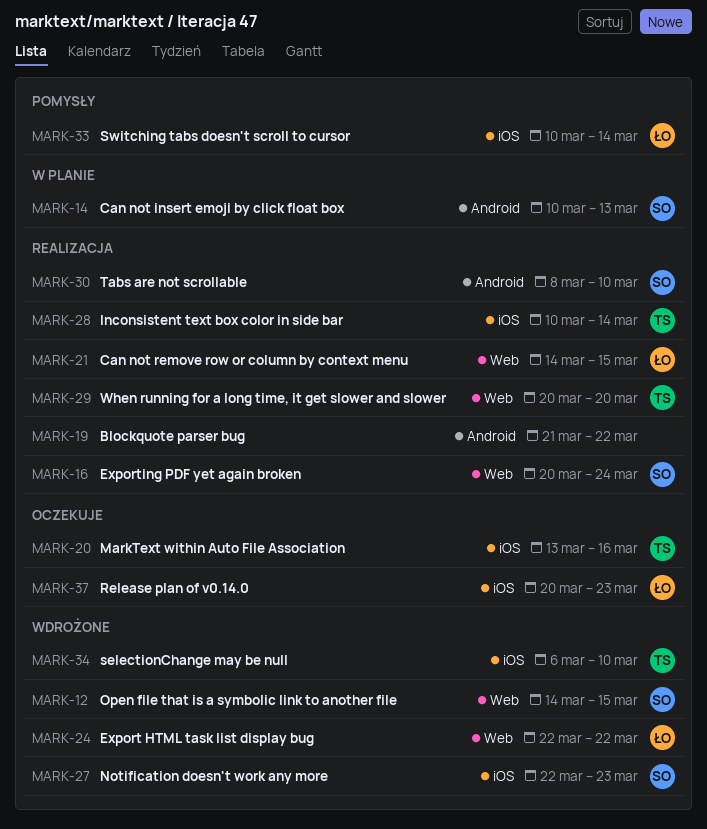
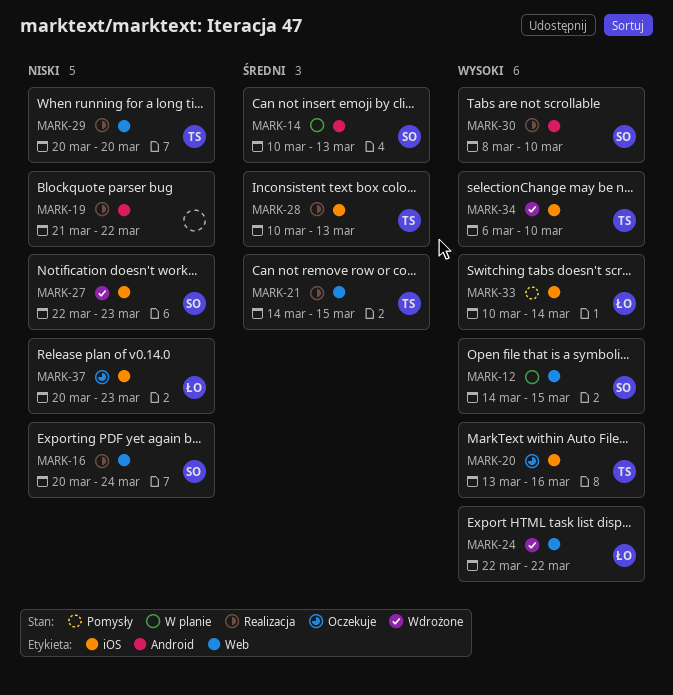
MARK-12, status: Wdrożone -> W planie
MARK-21, owner: ŁO -> TS
MARK-28, due: Mar 14 -> Mar 13

